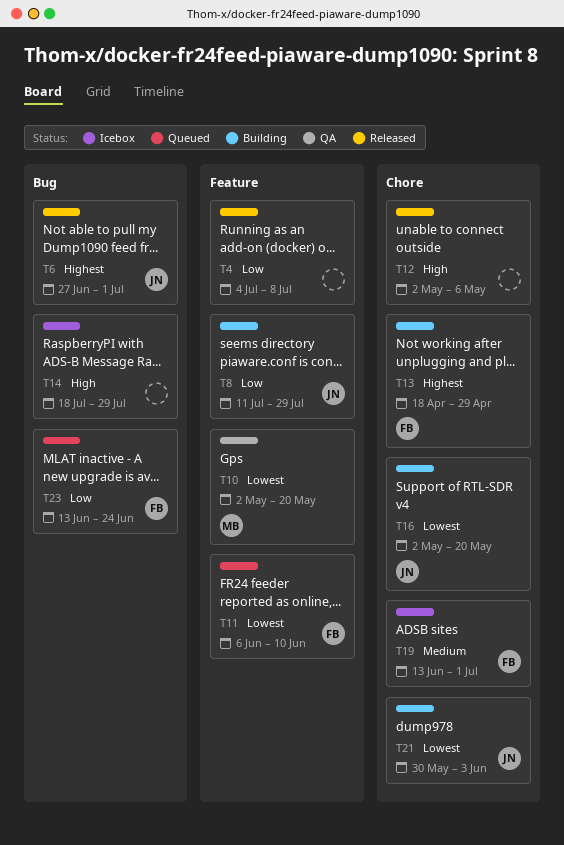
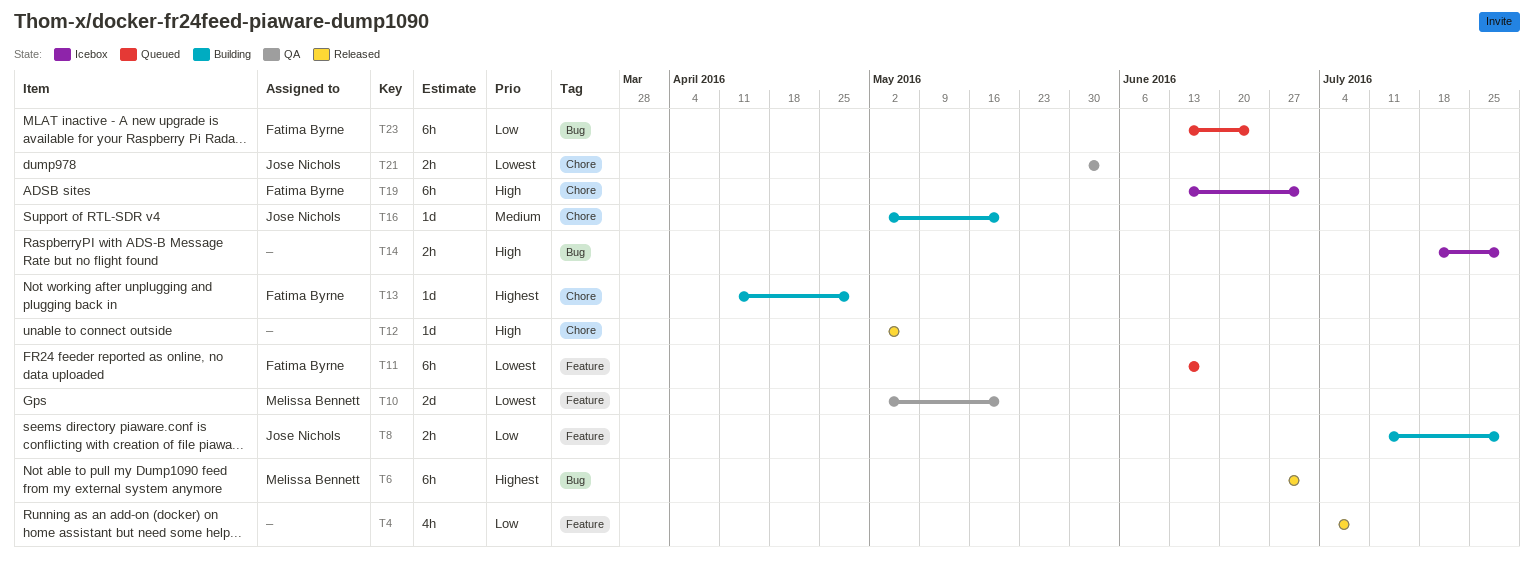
T6, owner: Jose Nichols -> Melissa Bennett
T11, start: Jun 6 -> Jun 13
T11, due: Jun 10 -> Jun 17
T13, start: Apr 18 -> Apr 11
T16, priority: Lowest -> Medium
T19, priority: Medium -> High
T21, status: Building -> QA

